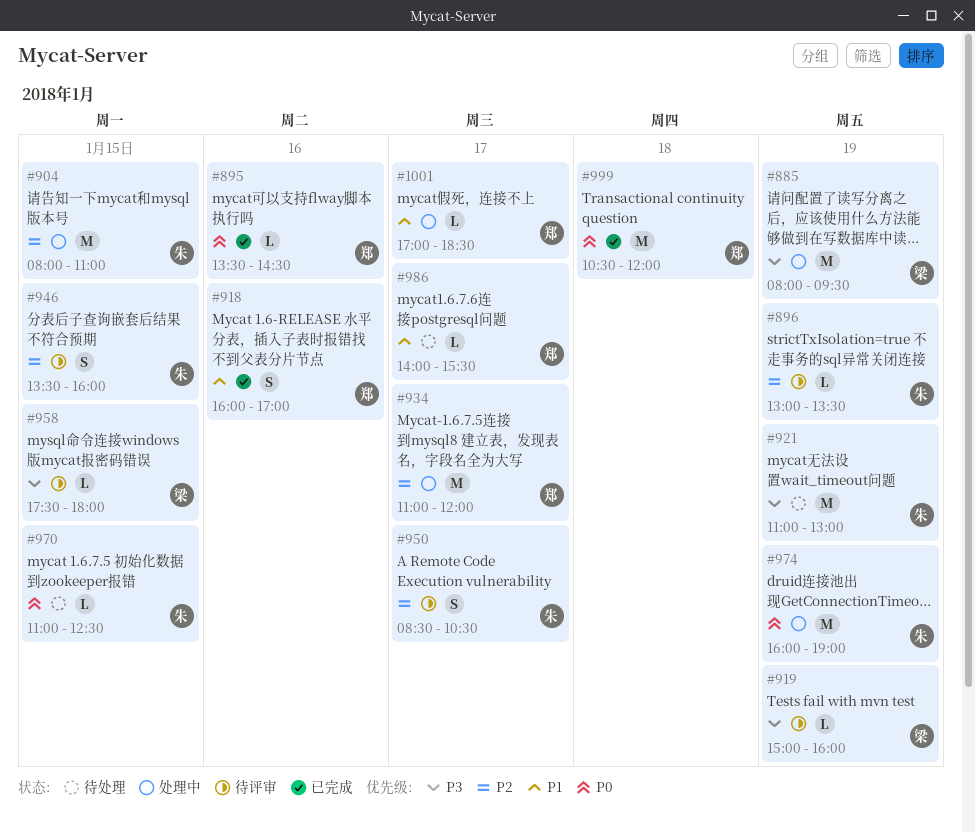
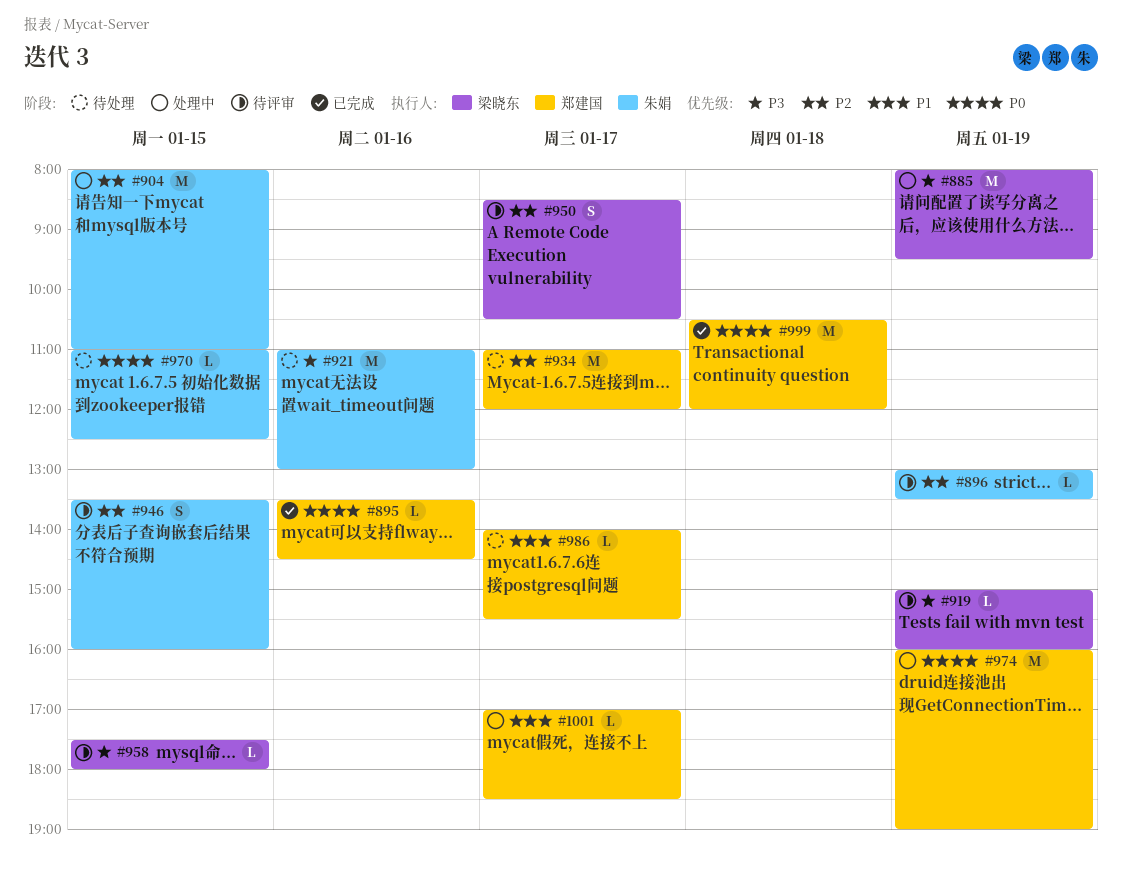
#918: present -> none
#921, day: Jan 19 -> Jan 16
#934, status: 处理中 -> 待处理
#950, owner: 朱娟 -> 梁晓东
#974, owner: 朱娟 -> 郑建国

